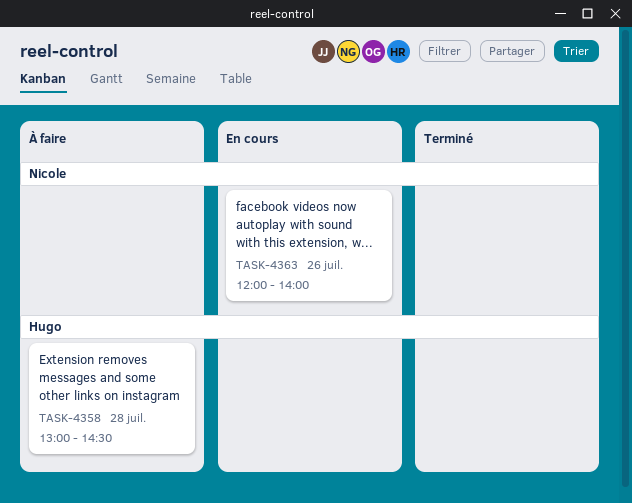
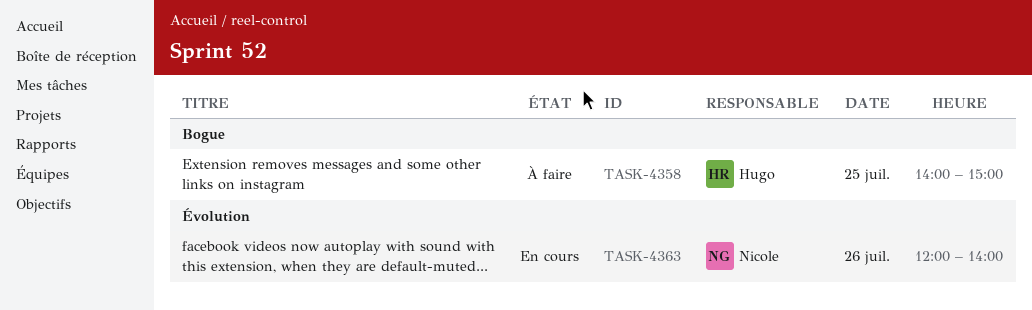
TASK-4358, day: Jul 28 -> Jul 25
TASK-4358, begins: 13:00 -> 14:00
TASK-4358, ends: 14:30 -> 15:00

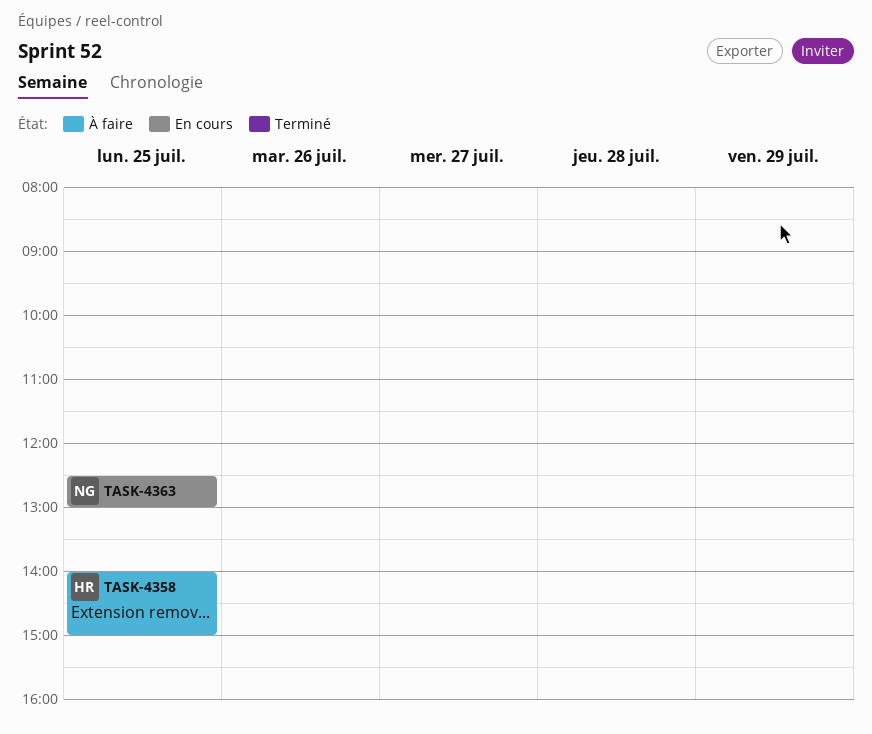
TASK-4363, day: Jul 26 -> Jul 25
TASK-4363, begins: 12:00 -> 12:30
TASK-4363, ends: 14:00 -> 13:00

